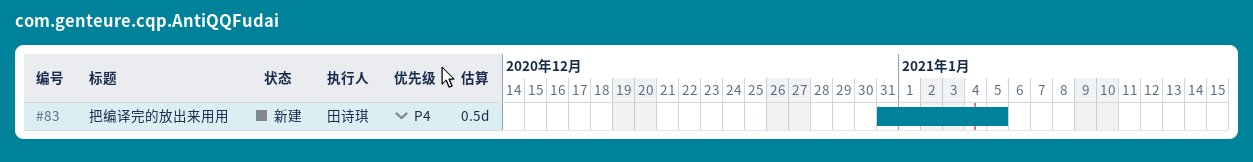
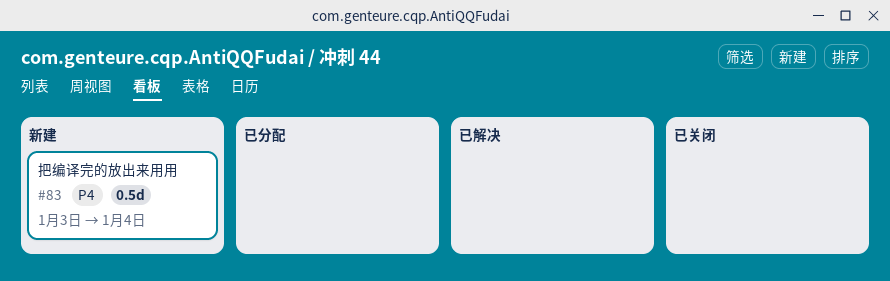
#83, start: Dec 31 -> Jan 3
#83, due: Jan 5 -> Jan 4

